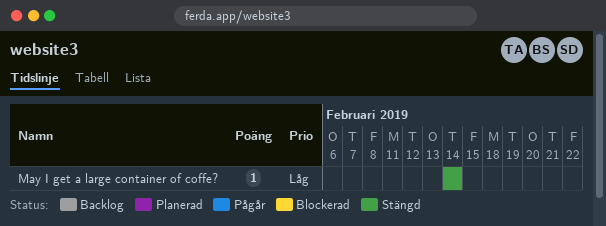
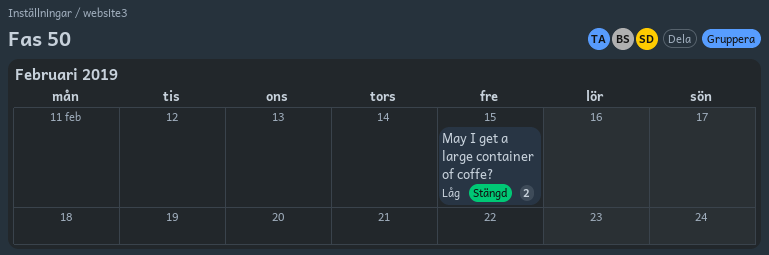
May I get a large container of coffe?, estimate: 1 -> 2
May I get a large container of coffe?, due: Feb 14 -> Feb 15

